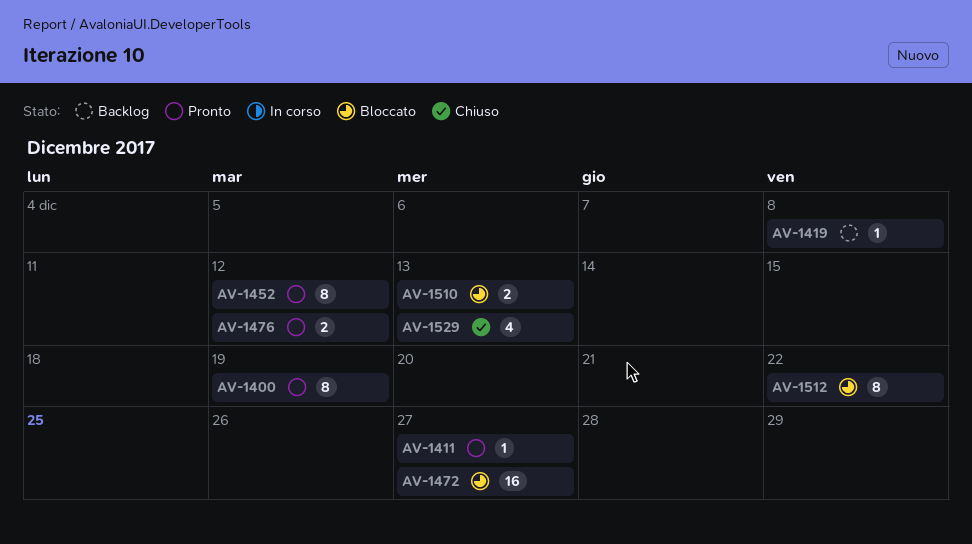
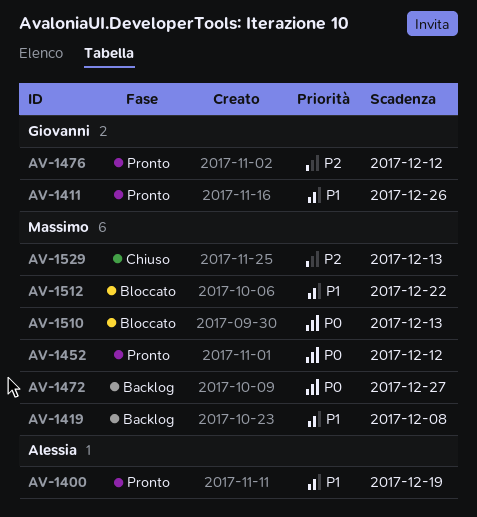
AV-1411, due: Dec 27 -> Dec 26
AV-1472, status: Bloccato -> Backlog

